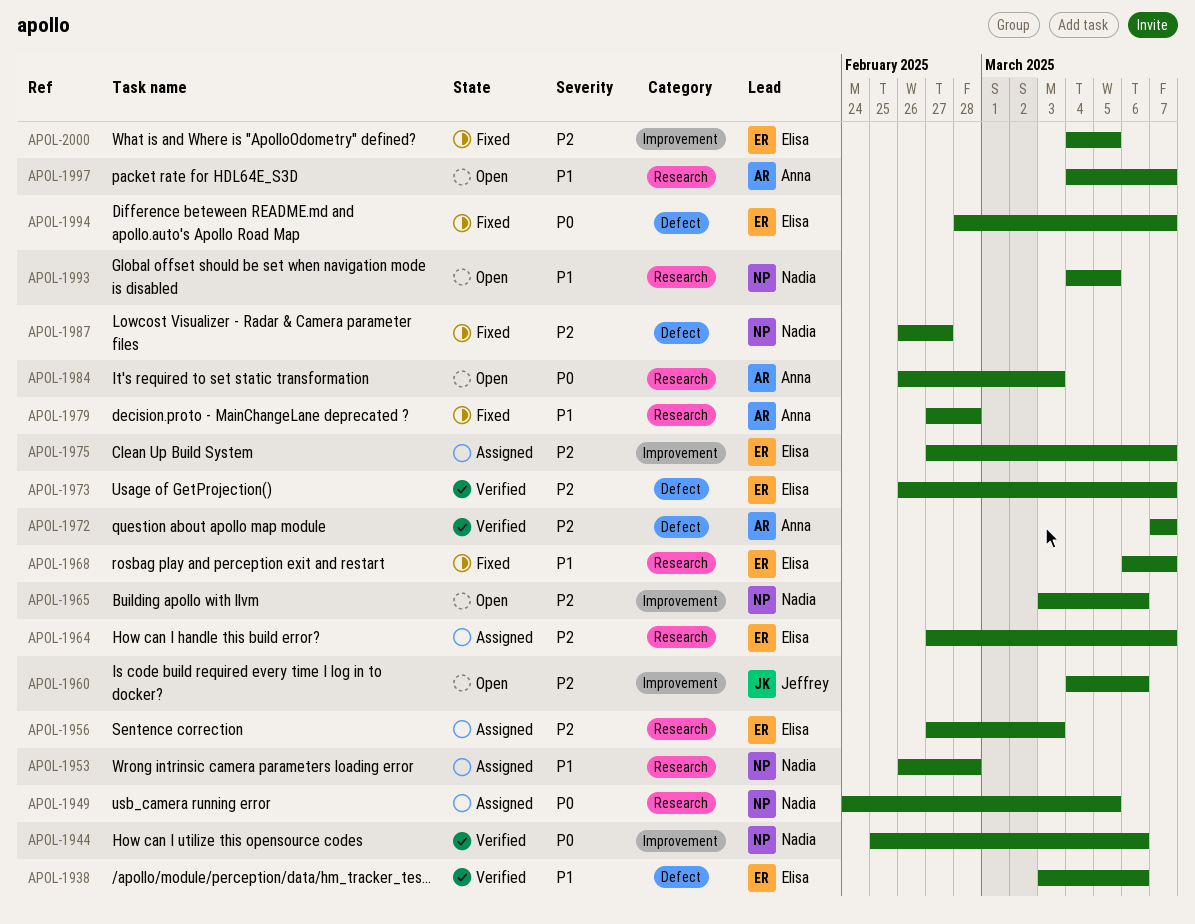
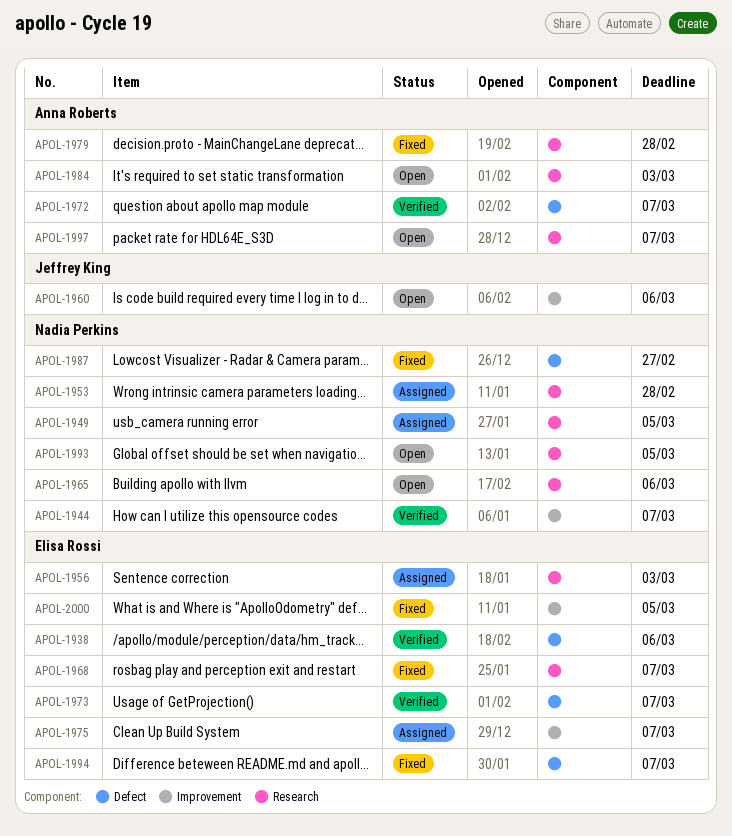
APOL-1944, due: Mar 6 -> Mar 7
APOL-1964: present -> none
APOL-1965, label: Improvement -> Research

